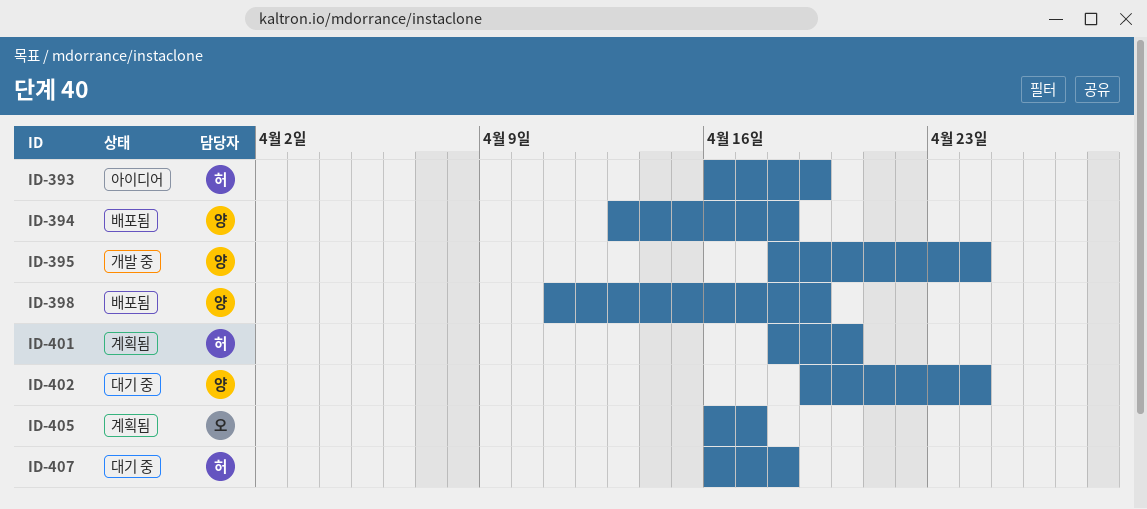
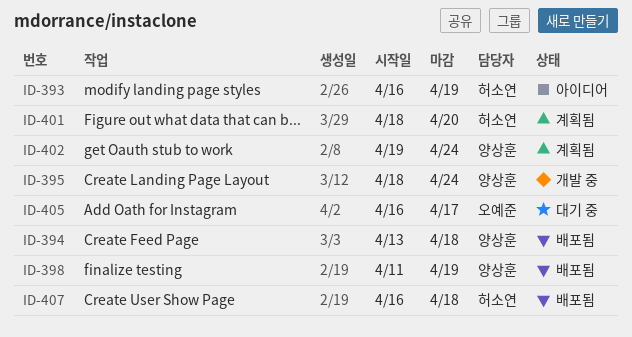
ID-402, status: 대기 중 -> 계획됨
ID-405, status: 계획됨 -> 대기 중
ID-407, status: 대기 중 -> 배포됨

